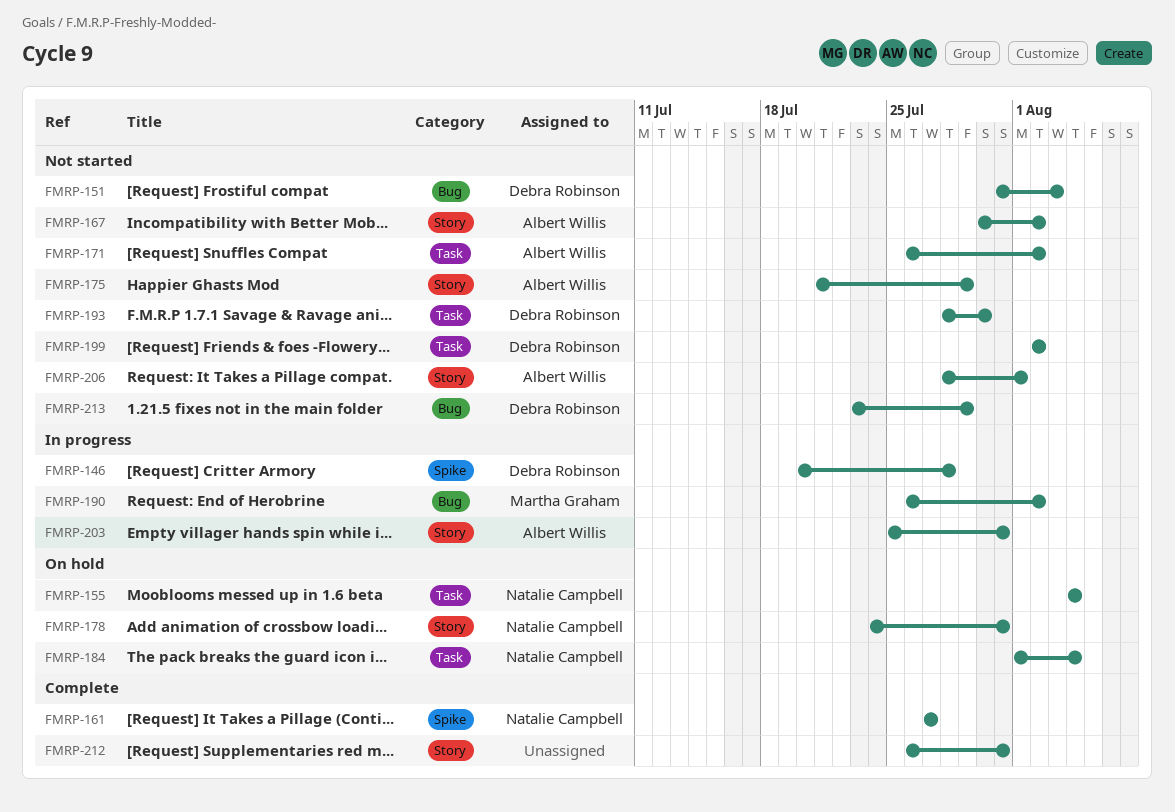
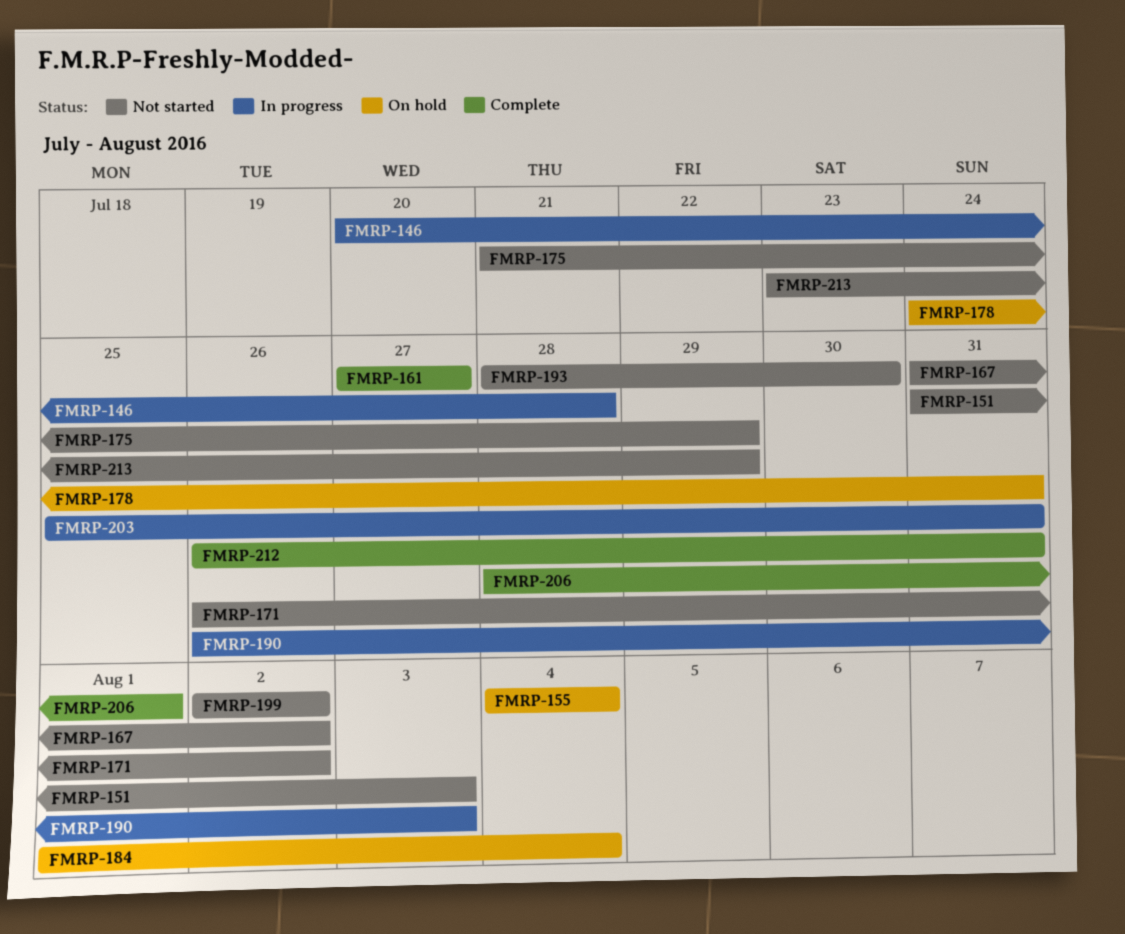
FMRP-167, start: Jul 30 -> Jul 31
FMRP-190, due: Aug 2 -> Aug 3
FMRP-206, status: Not started -> Complete

